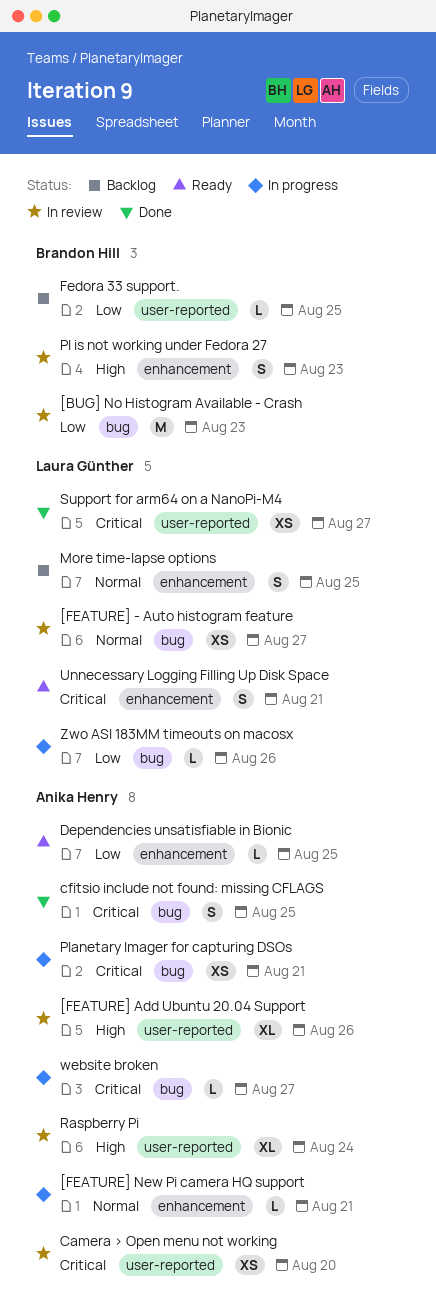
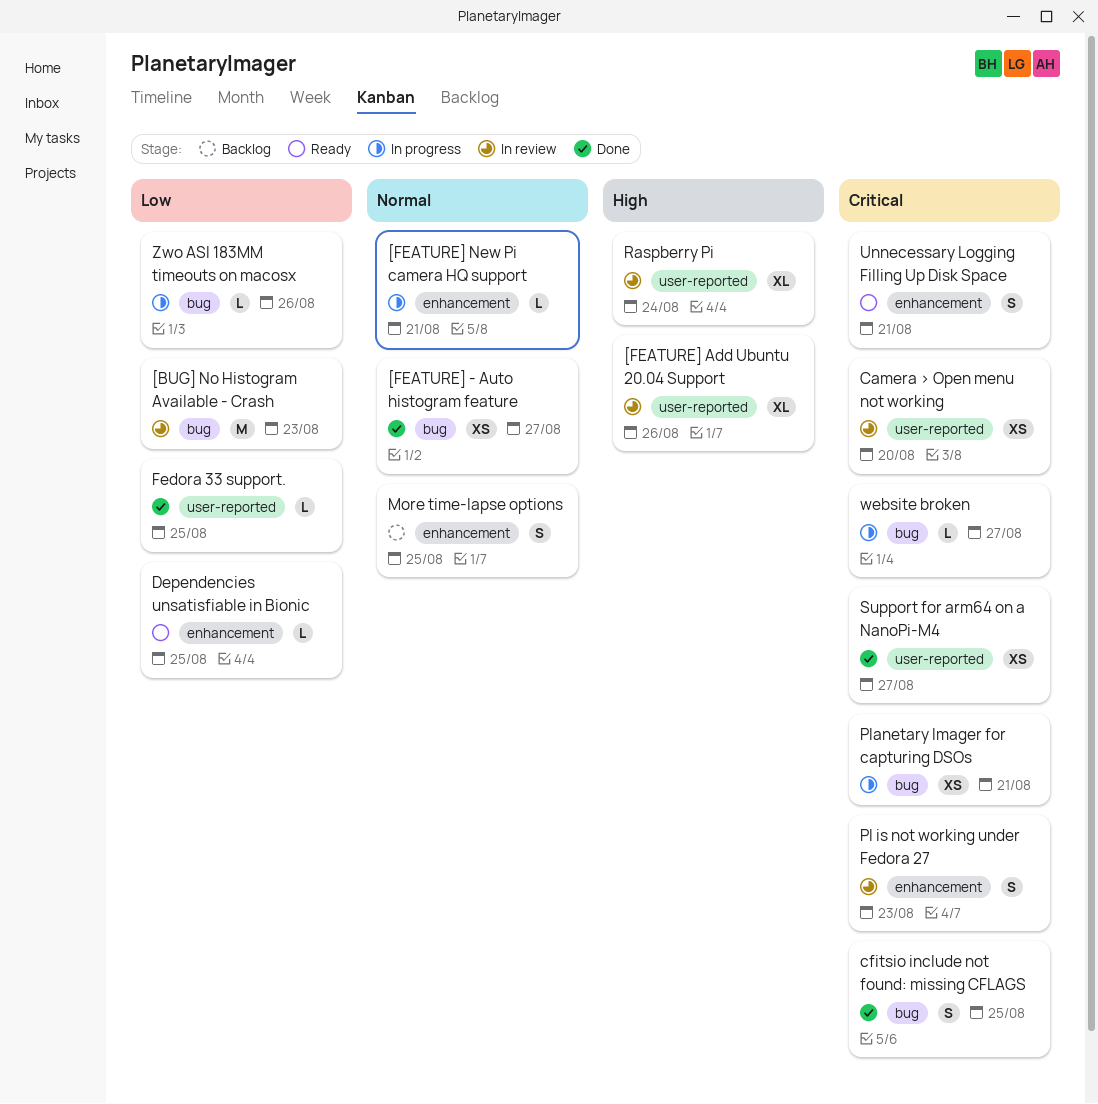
[FEATURE] - Auto histogram feature, status: In review -> Done
Fedora 33 support., status: Backlog -> Done
PI is not working under Fedora 27, priority: High -> Critical

